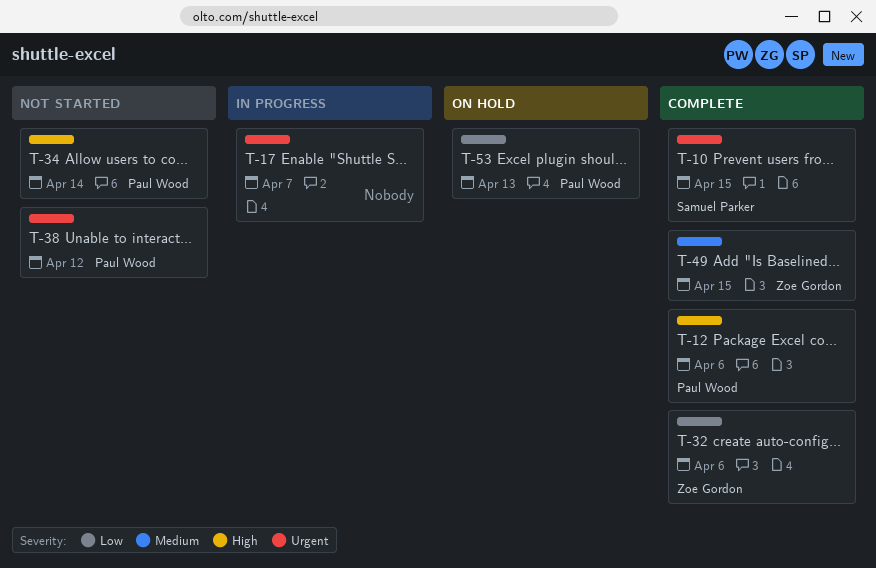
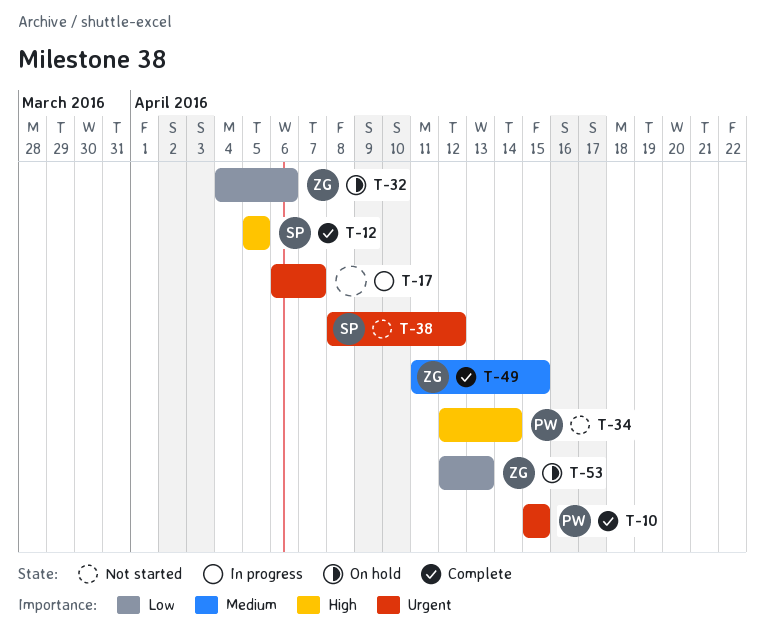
T-10, owner: Samuel Parker -> Paul Wood
T-12, owner: Paul Wood -> Samuel Parker
T-12, due: Apr 6 -> Apr 5
T-32, status: Complete -> On hold
T-38, owner: Paul Wood -> Samuel Parker
T-53, owner: Paul Wood -> Zoe Gordon

